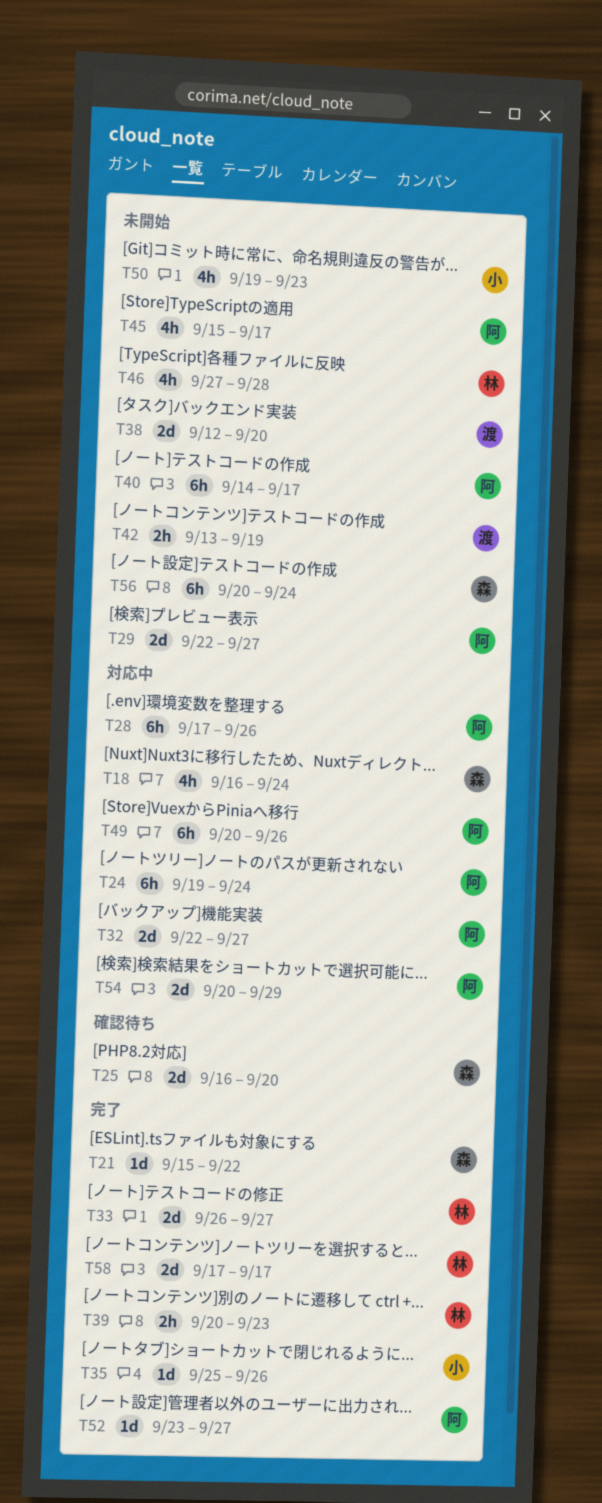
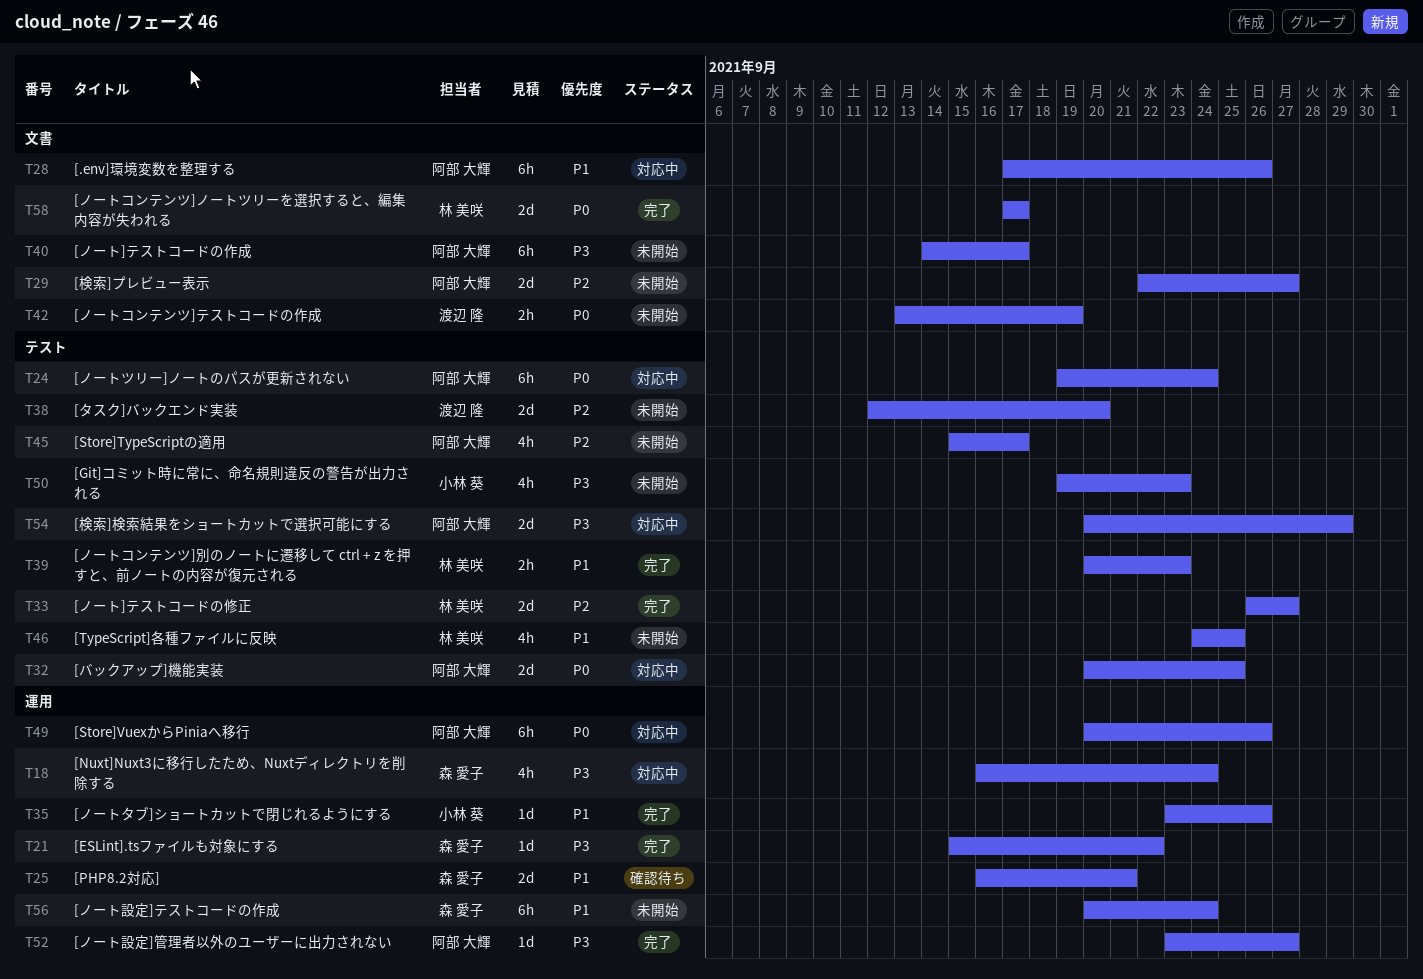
T25, due: Sep 20 -> Sep 21
T32, start: Sep 22 -> Sep 20
T32, due: Sep 27 -> Sep 25
T35, start: Sep 25 -> Sep 23
T46, start: Sep 27 -> Sep 24
T46, due: Sep 28 -> Sep 25

